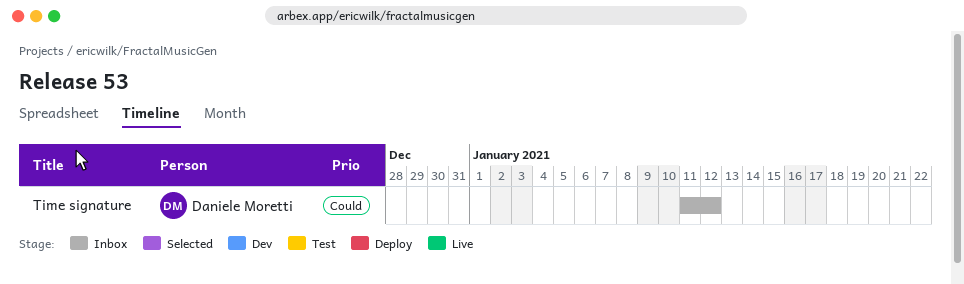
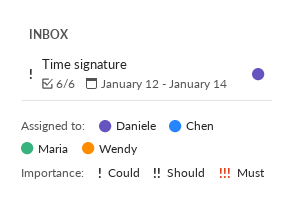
Time signature, start: Jan 11 -> Jan 12
Time signature, due: Jan 12 -> Jan 14

